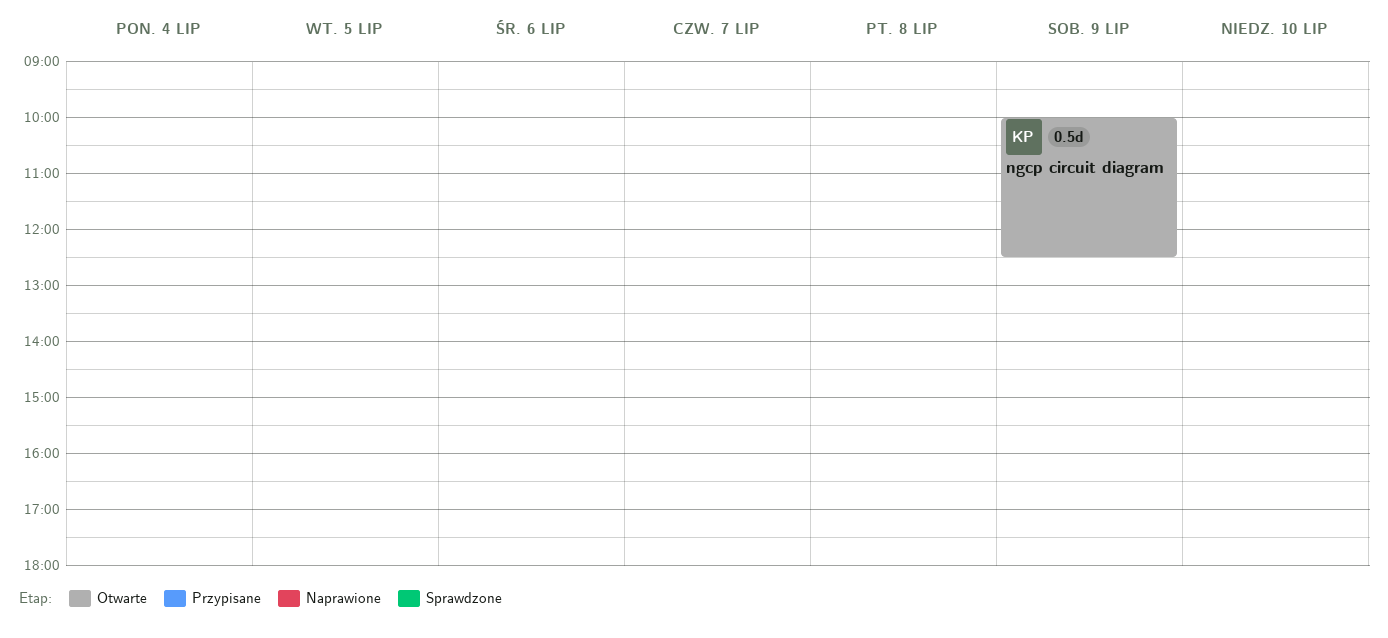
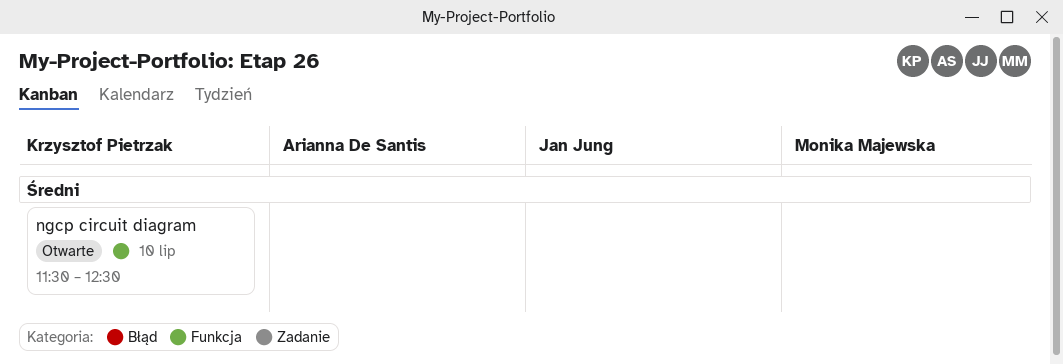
ngcp circuit diagram, day: Jul 9 -> Jul 10
ngcp circuit diagram, begins: 10:00 -> 11:30

